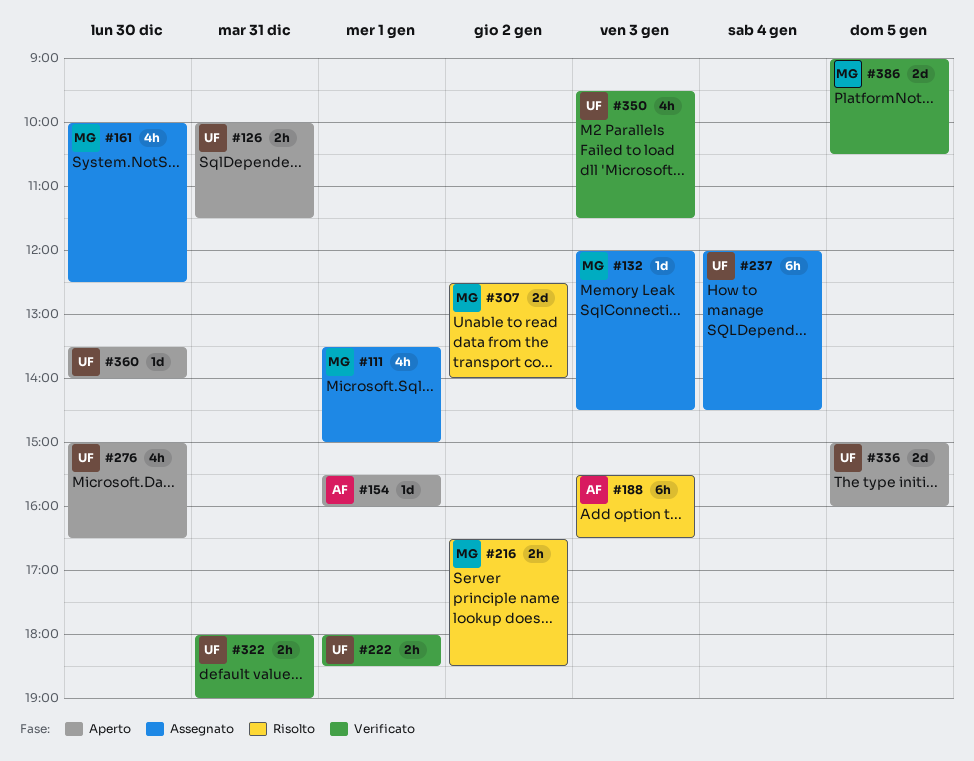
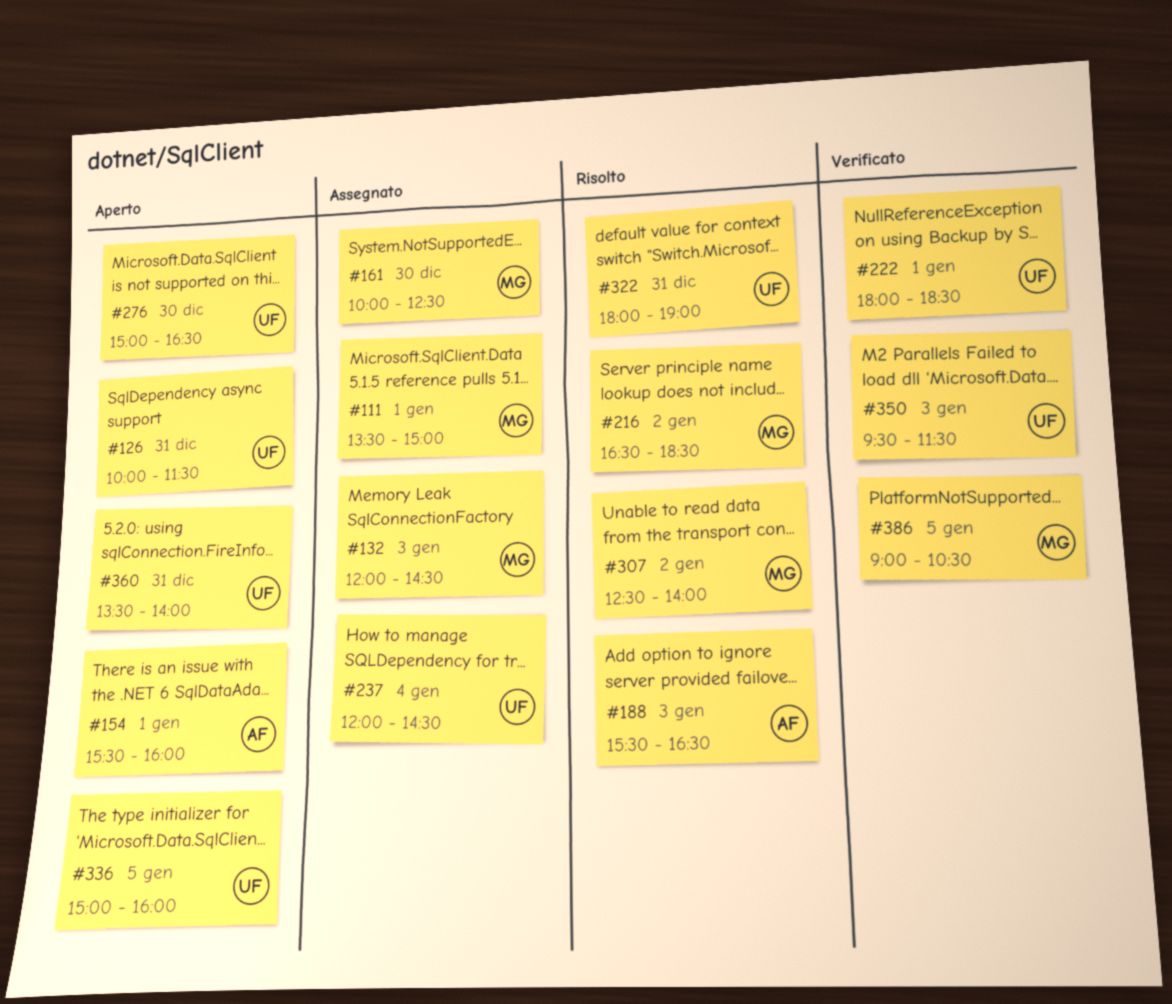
#322, status: Verificato -> Risolto
#360, day: Dec 30 -> Dec 31

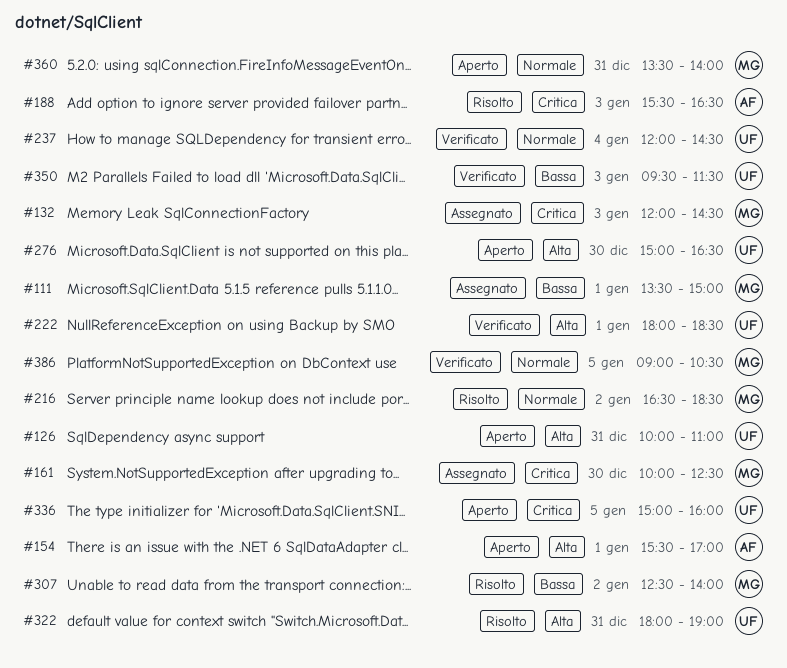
#126, ends: 11:30 -> 11:00
#154, ends: 16:00 -> 17:00
#237, status: Assegnato -> Verificato
#360, owner: UF -> MG

